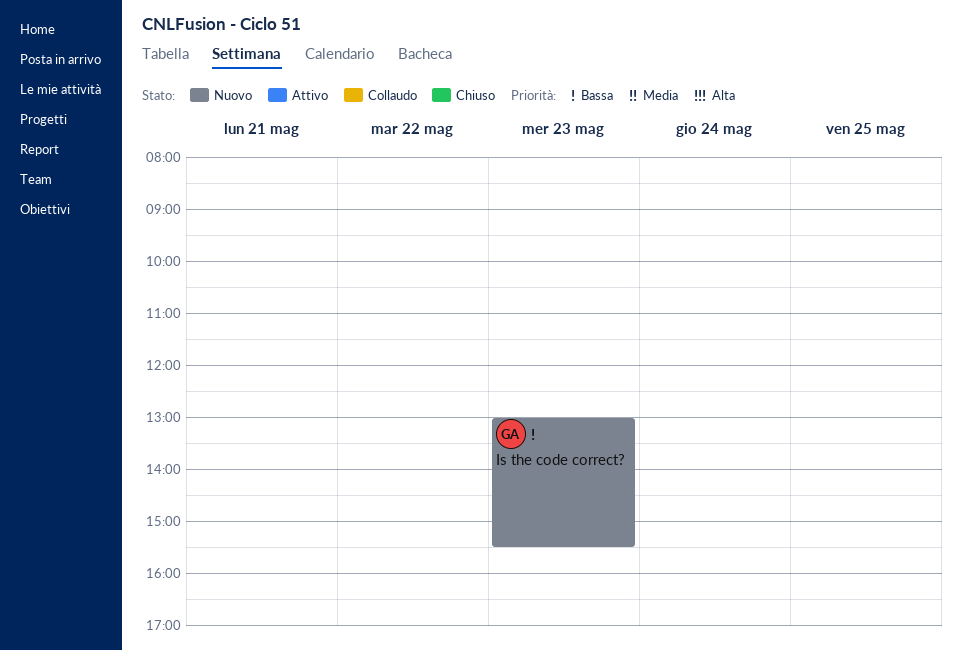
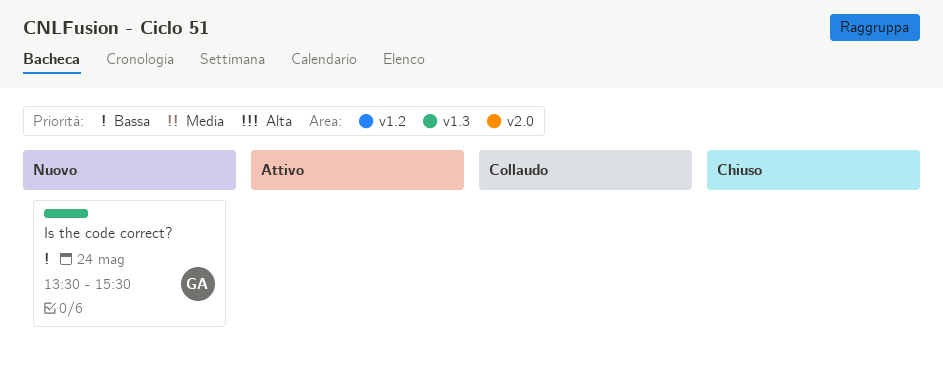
Is the code correct?, day: May 23 -> May 24
Is the code correct?, begins: 13:00 -> 13:30

